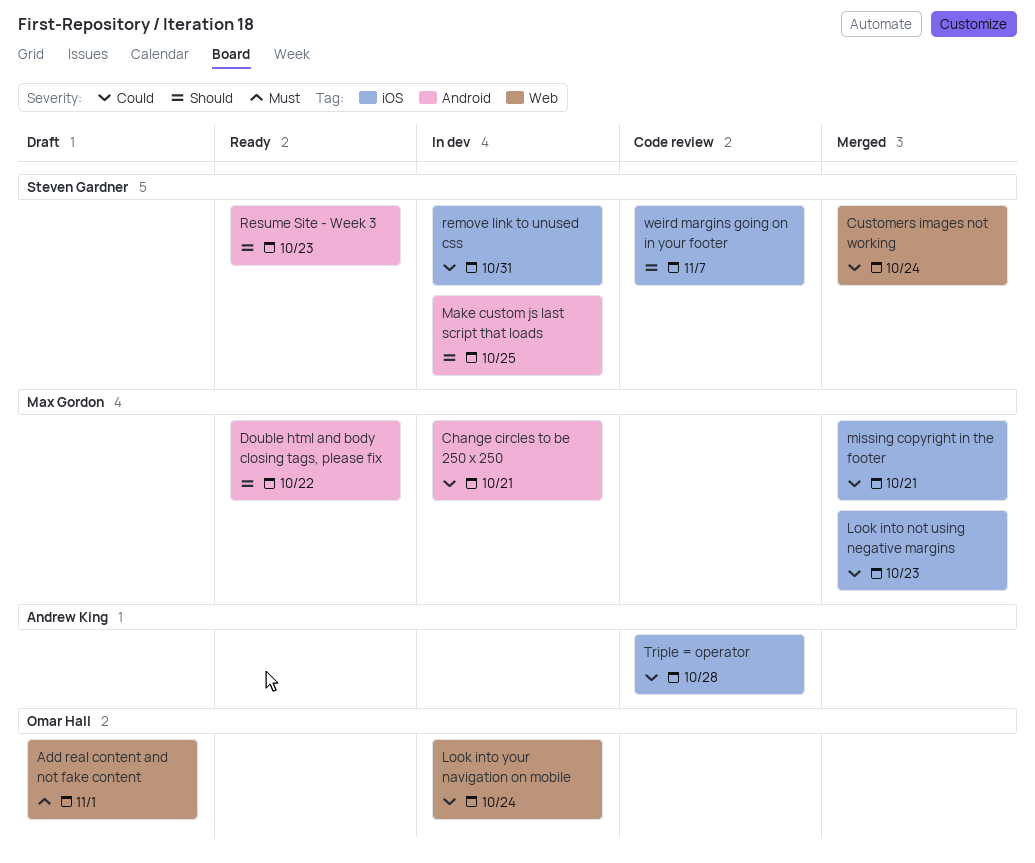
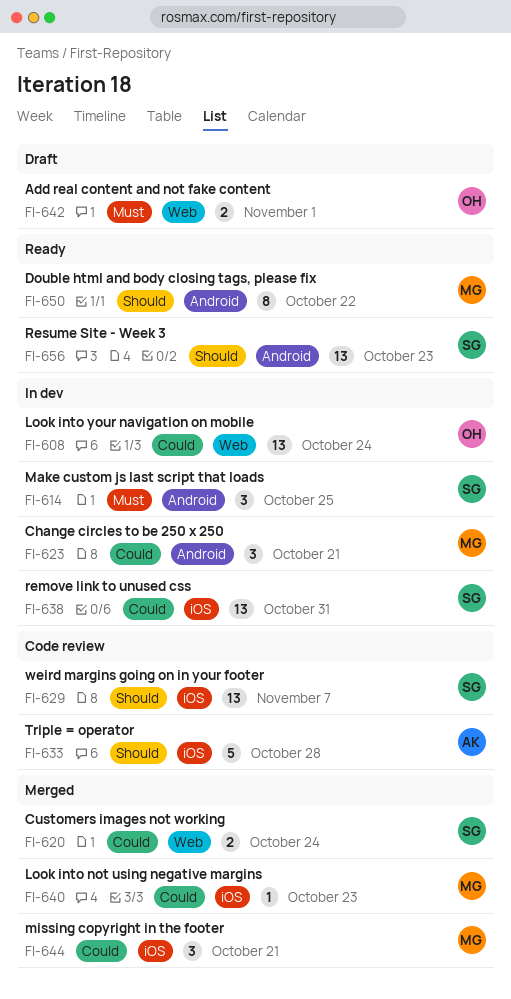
Make custom js last script that loads, priority: Should -> Must
Triple = operator, priority: Could -> Should

